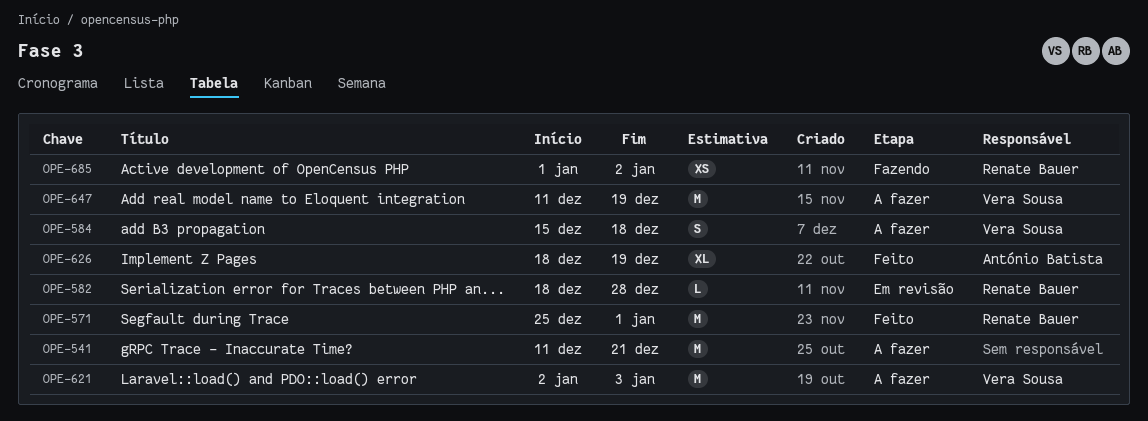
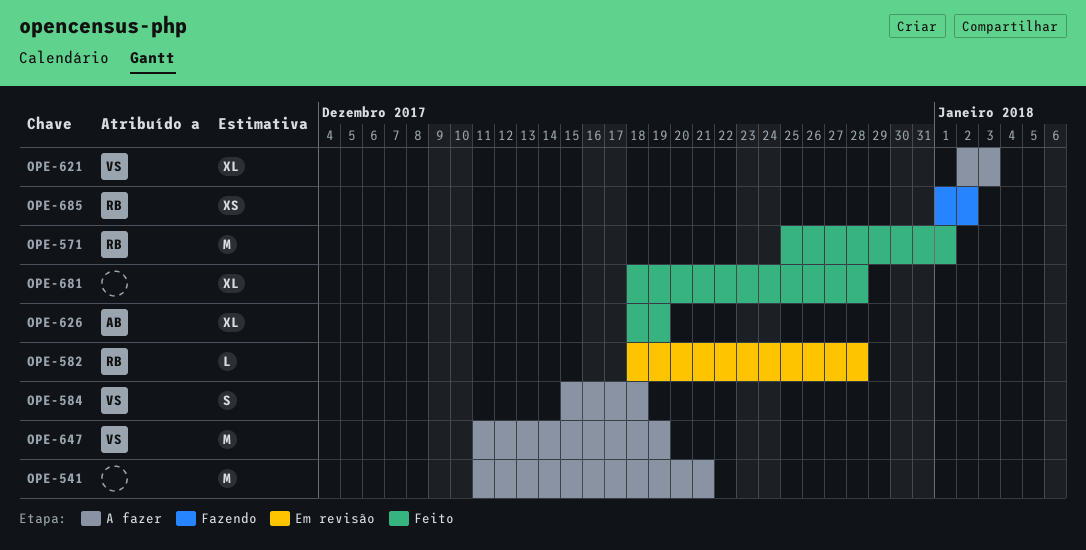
OPE-621, estimate: M -> XL
OPE-681: none -> present

